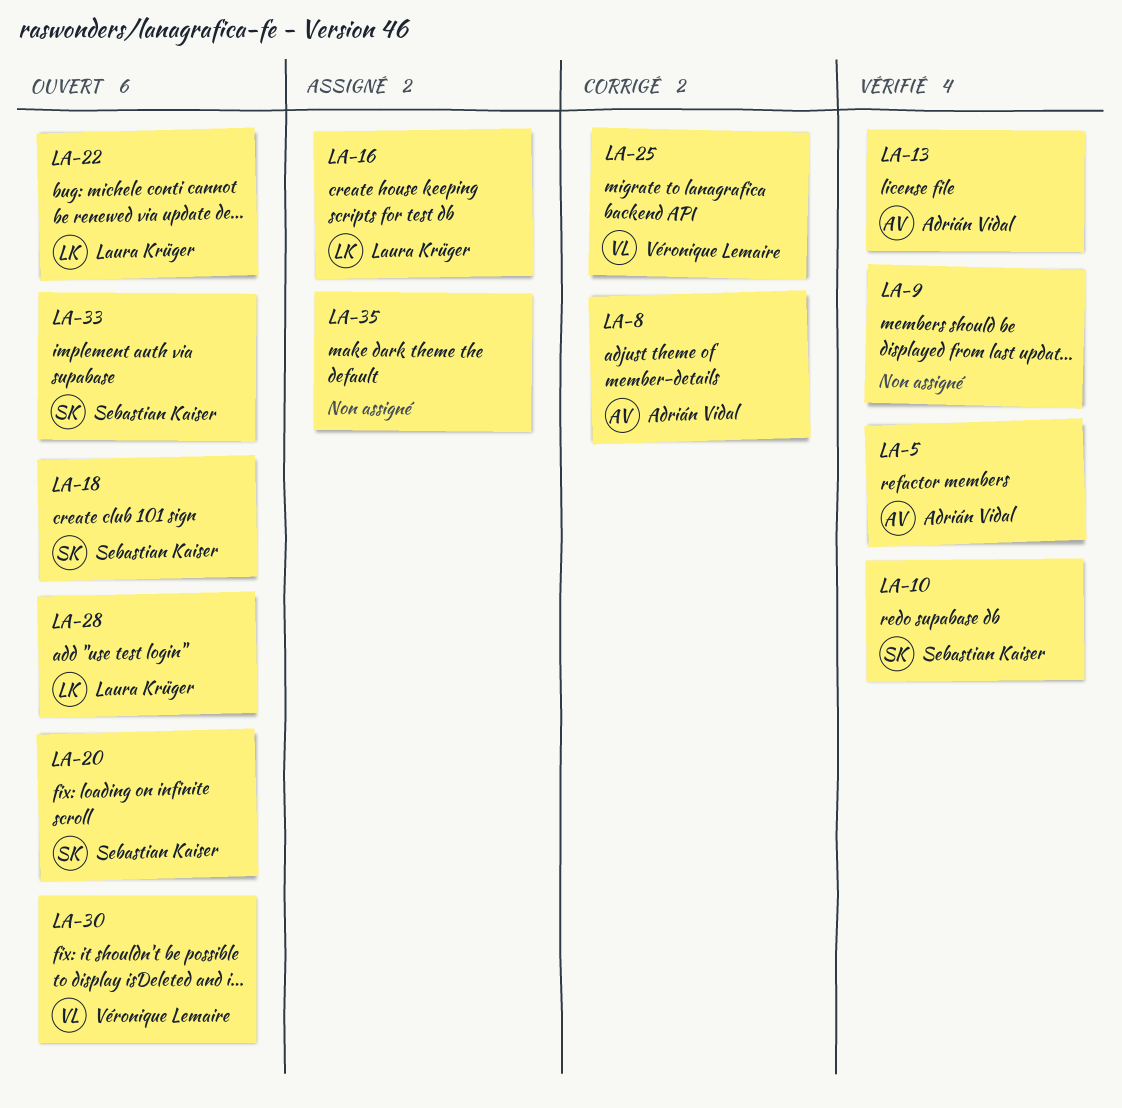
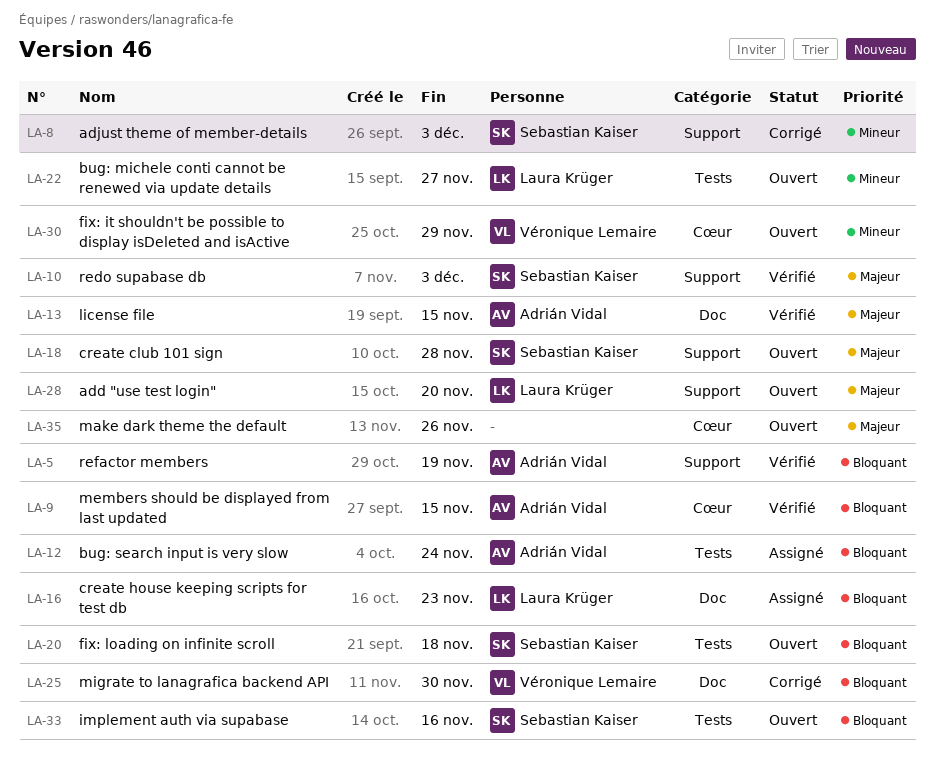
LA-8, owner: Adrián Vidal -> Sebastian Kaiser
LA-9, owner: none -> Adrián Vidal
LA-12: none -> present
LA-35, status: Assigné -> Ouvert

